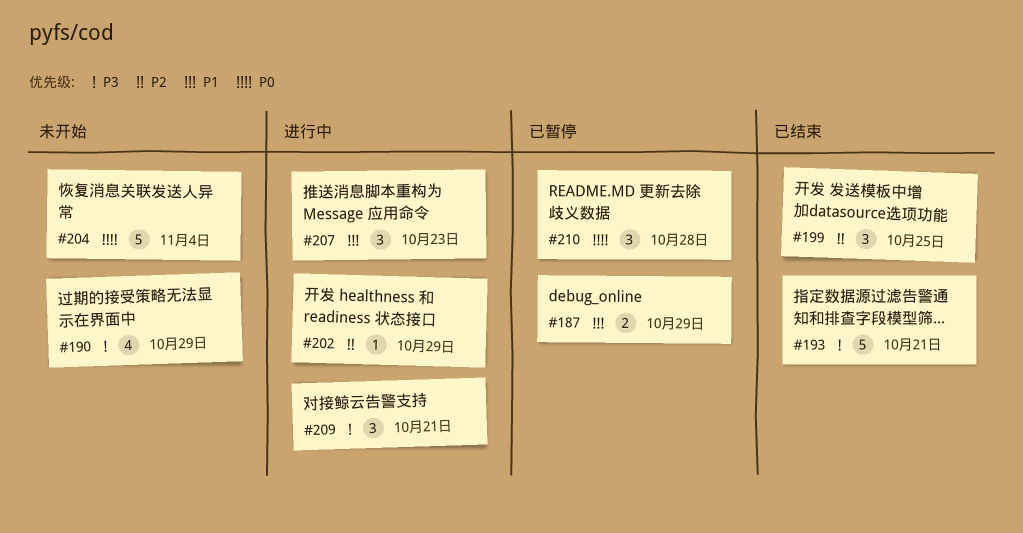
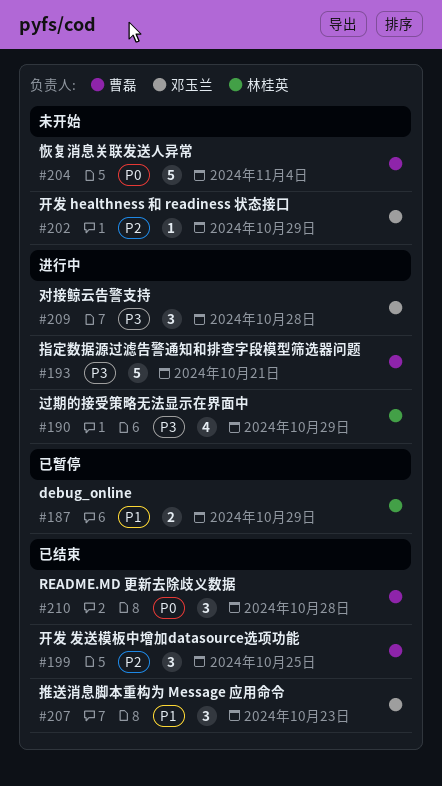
#190, status: 未开始 -> 进行中
#193, status: 已结束 -> 进行中
#202, status: 进行中 -> 未开始
#207, status: 进行中 -> 已结束
#209, due: Oct 21 -> Oct 28
#210, status: 已暂停 -> 已结束

